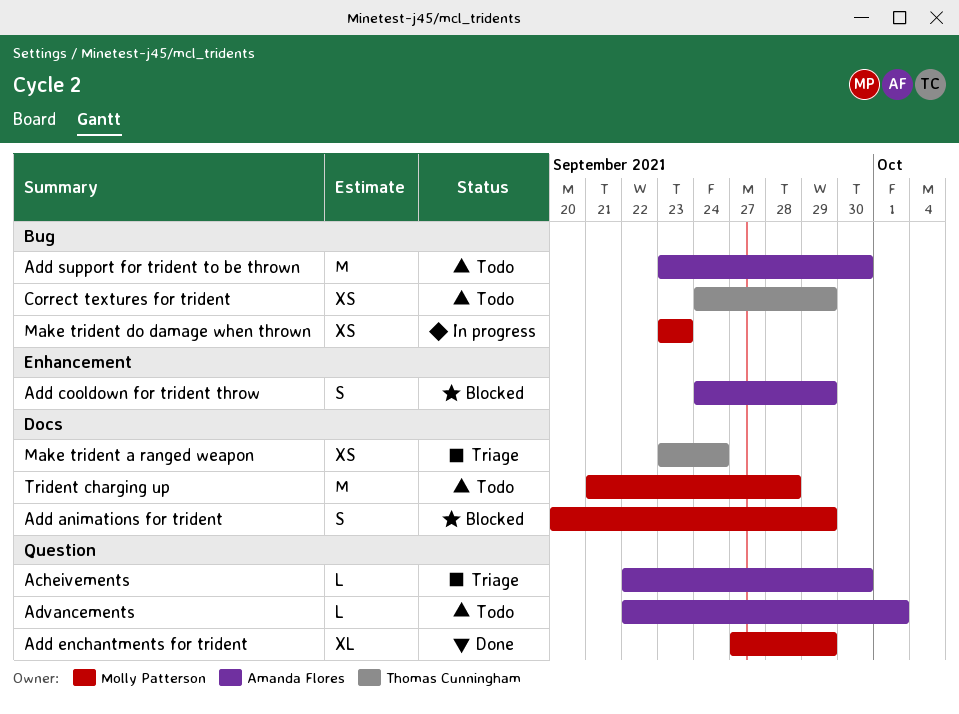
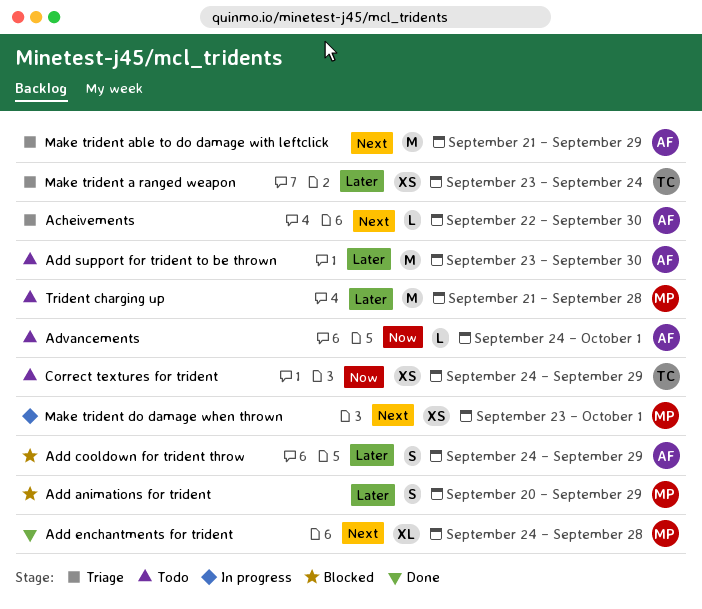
Add enchantments for trident, start: Sep 27 -> Sep 24
Add enchantments for trident, due: Sep 29 -> Sep 28
Advancements, start: Sep 22 -> Sep 24
Make trident able to do damage with leftclick: none -> present
Make trident do damage when thrown, due: Sep 23 -> Oct 1

